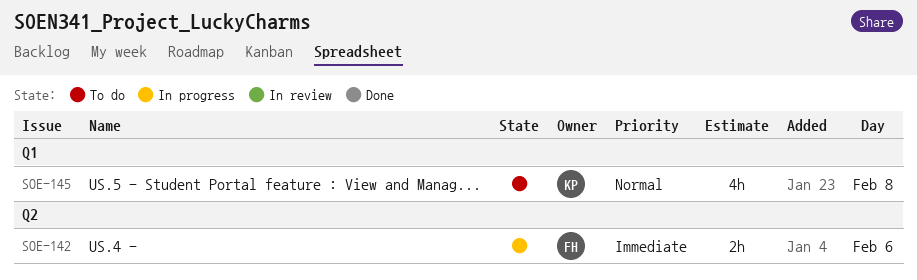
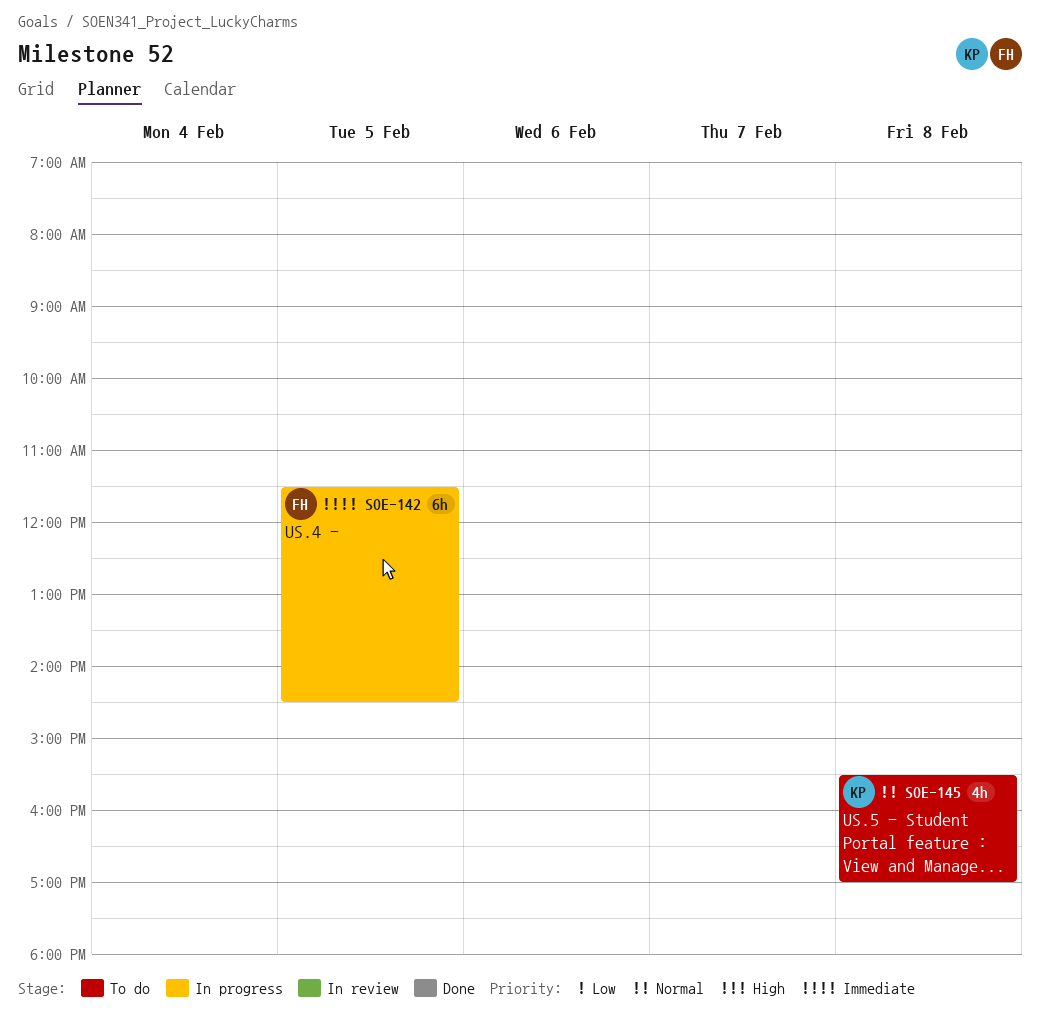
SOE-142, estimate: 2h -> 6h
SOE-142, day: Feb 6 -> Feb 5

